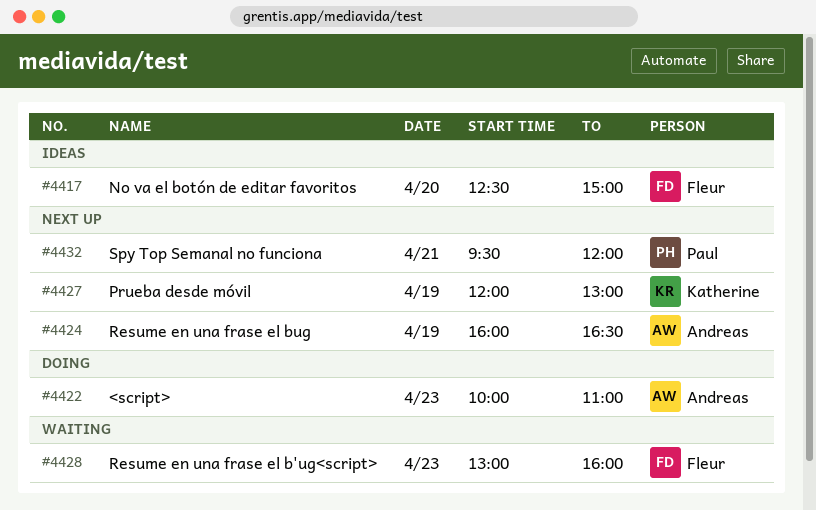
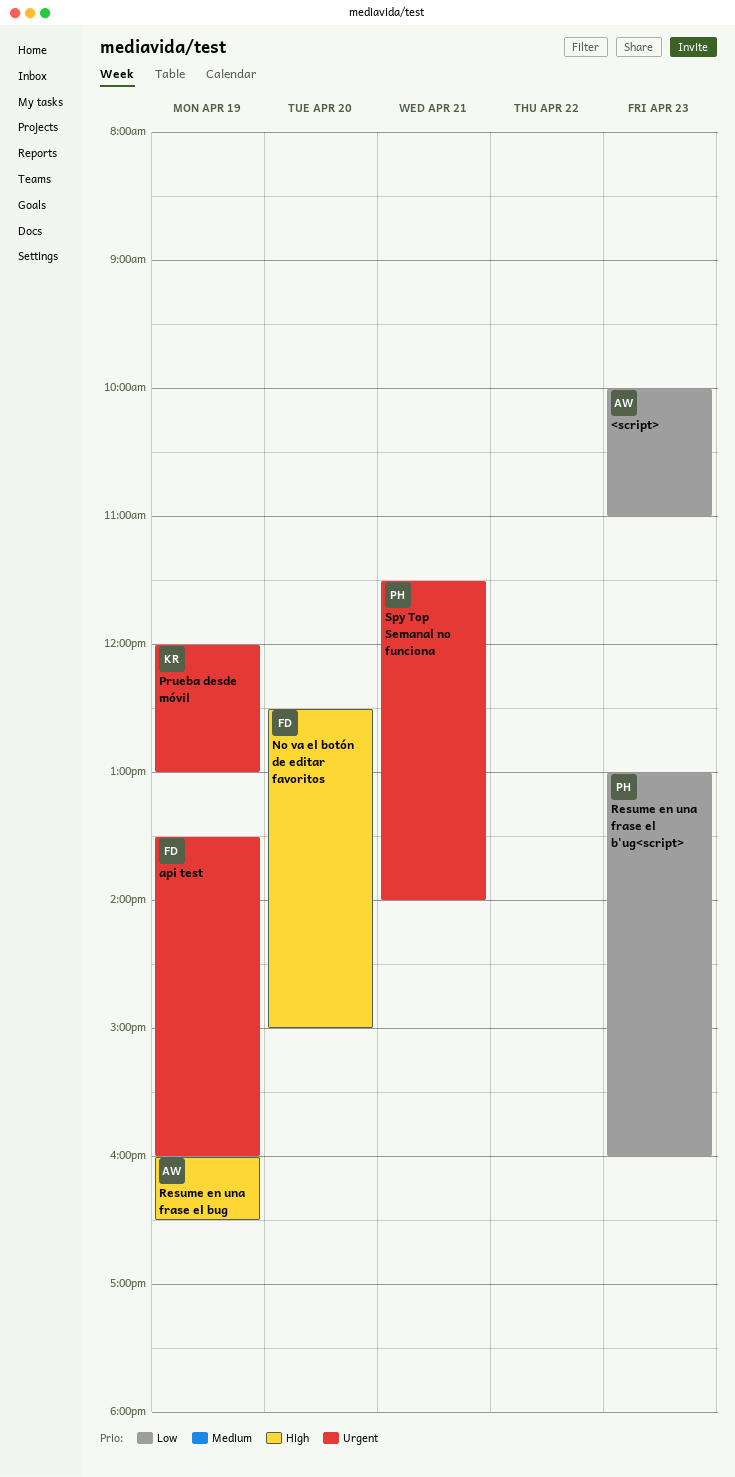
api test: none -> present
Resume en una frase el b'ug<script>, owner: Fleur -> Paul
Spy Top Semanal no funciona, begins: 09:30 -> 11:30
Spy Top Semanal no funciona, ends: 12:00 -> 14:00

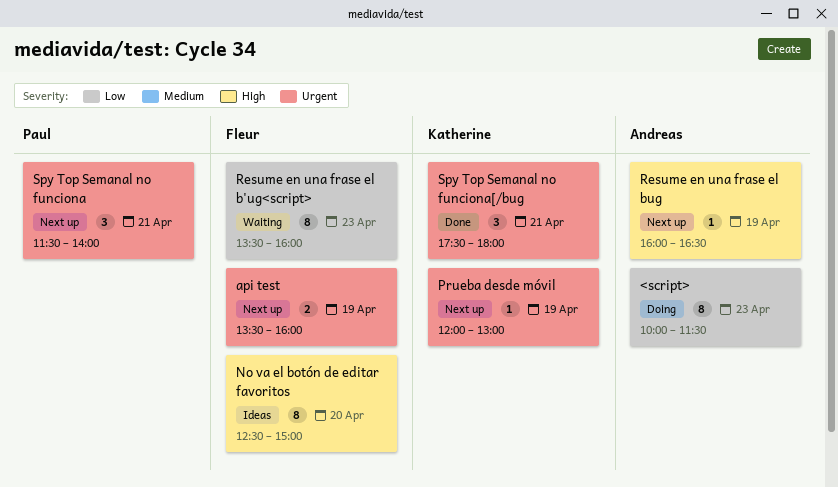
<script>, ends: 11:00 -> 11:30
Resume en una frase el b'ug<script>, owner: Paul -> Fleur
Resume en una frase el b'ug<script>, begins: 13:00 -> 13:30
Spy Top Semanal no funciona[/bug: none -> present

